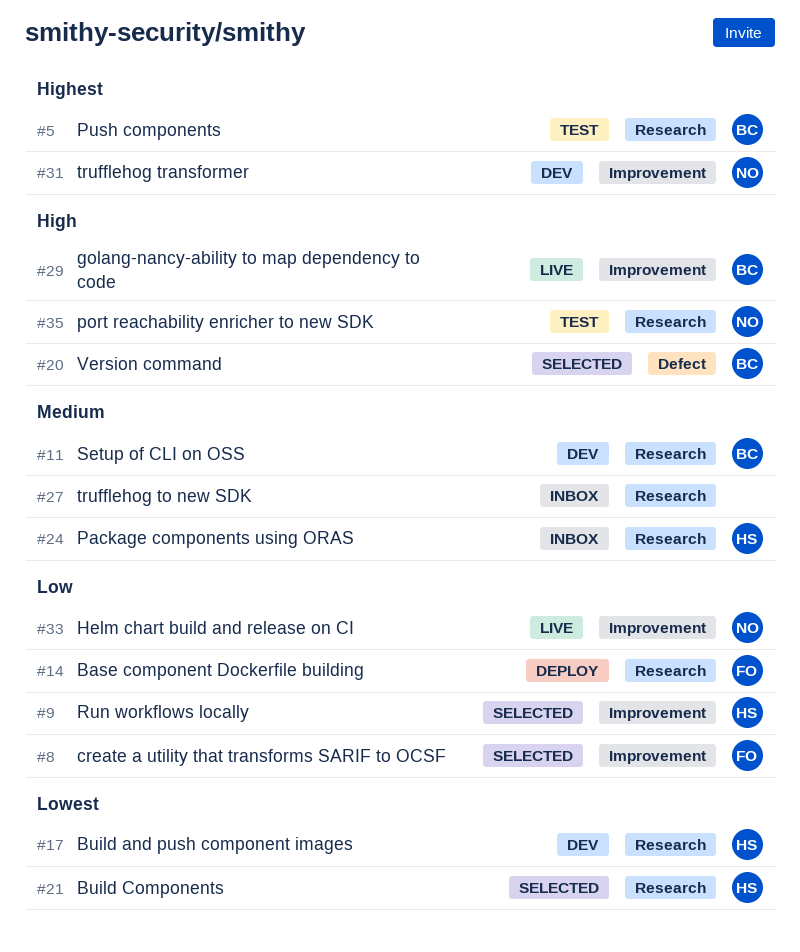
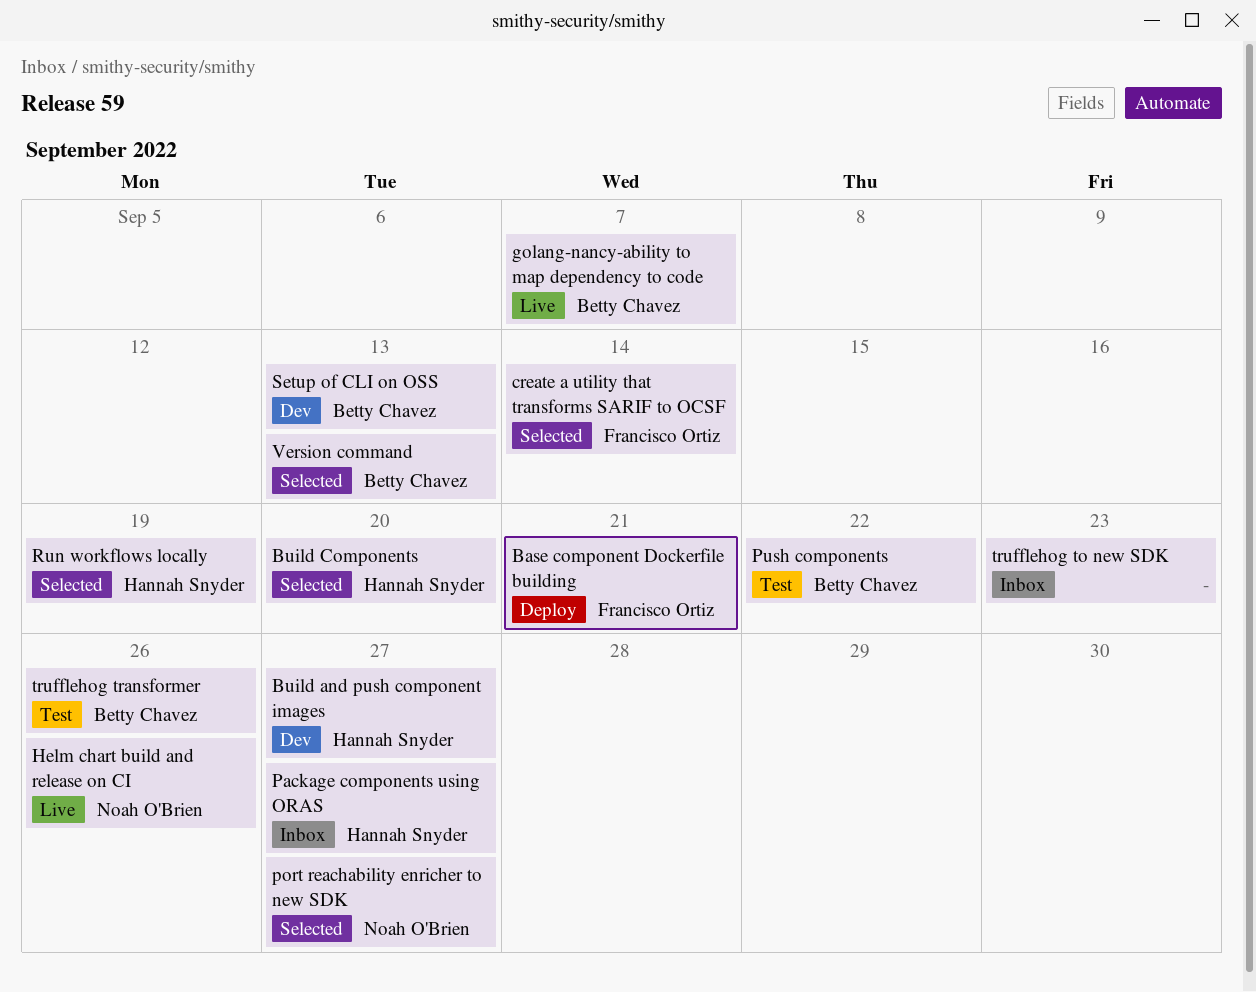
port reachability enricher to new SDK, status: Test -> Selected
trufflehog transformer, status: Dev -> Test
trufflehog transformer, owner: Noah O'Brien -> Betty Chavez

